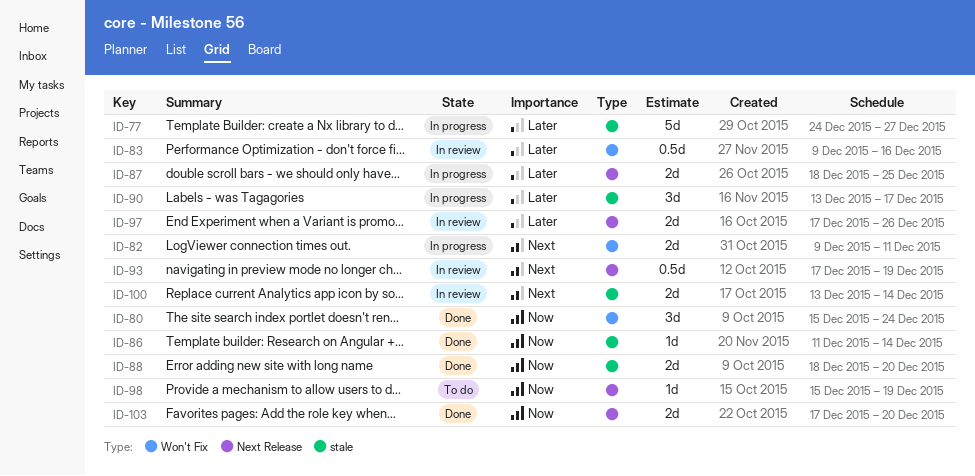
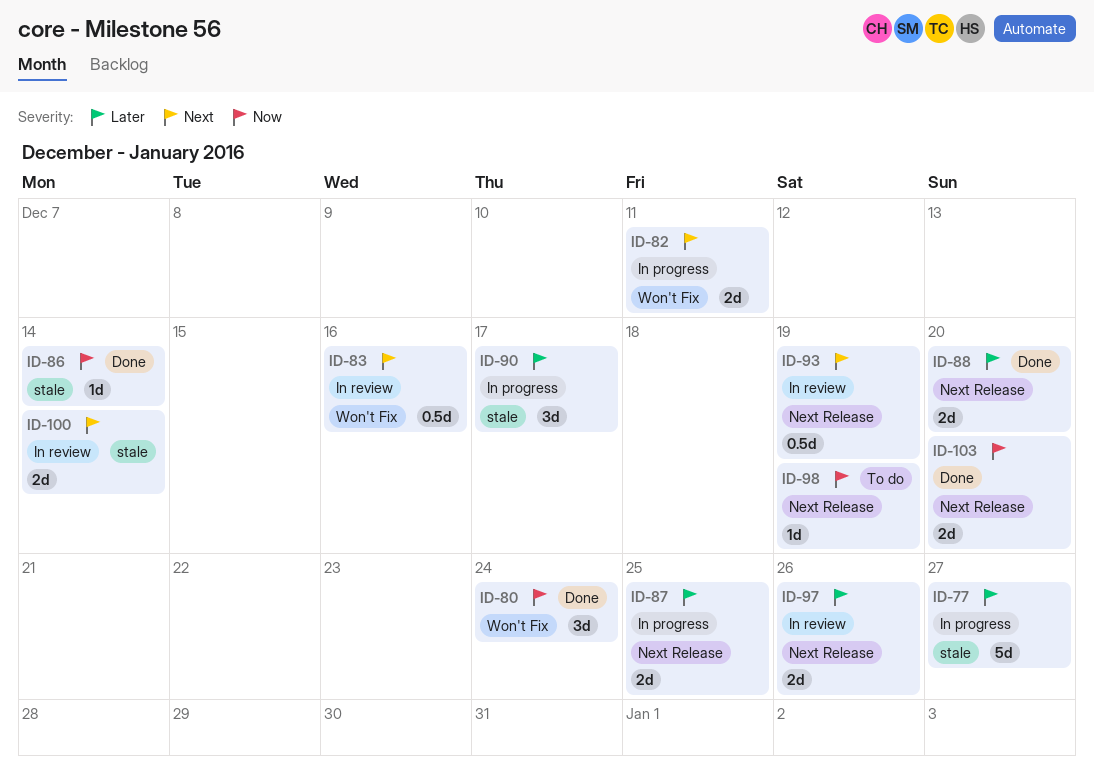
ID-83, priority: Later -> Next
ID-88, priority: Now -> Later
ID-88, label: stale -> Next Release

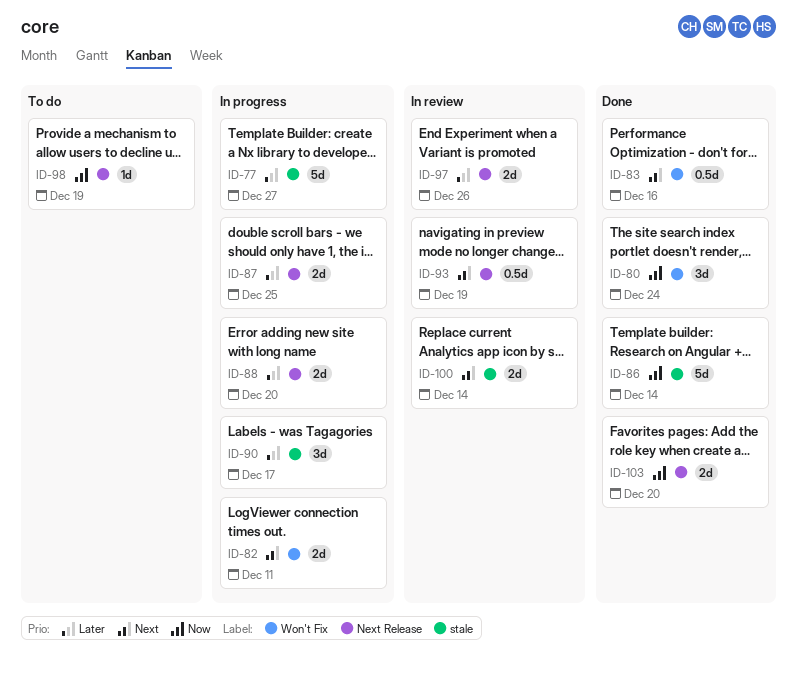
ID-83, status: In review -> Done
ID-86, estimate: 1d -> 5d
ID-88, status: Done -> In progress

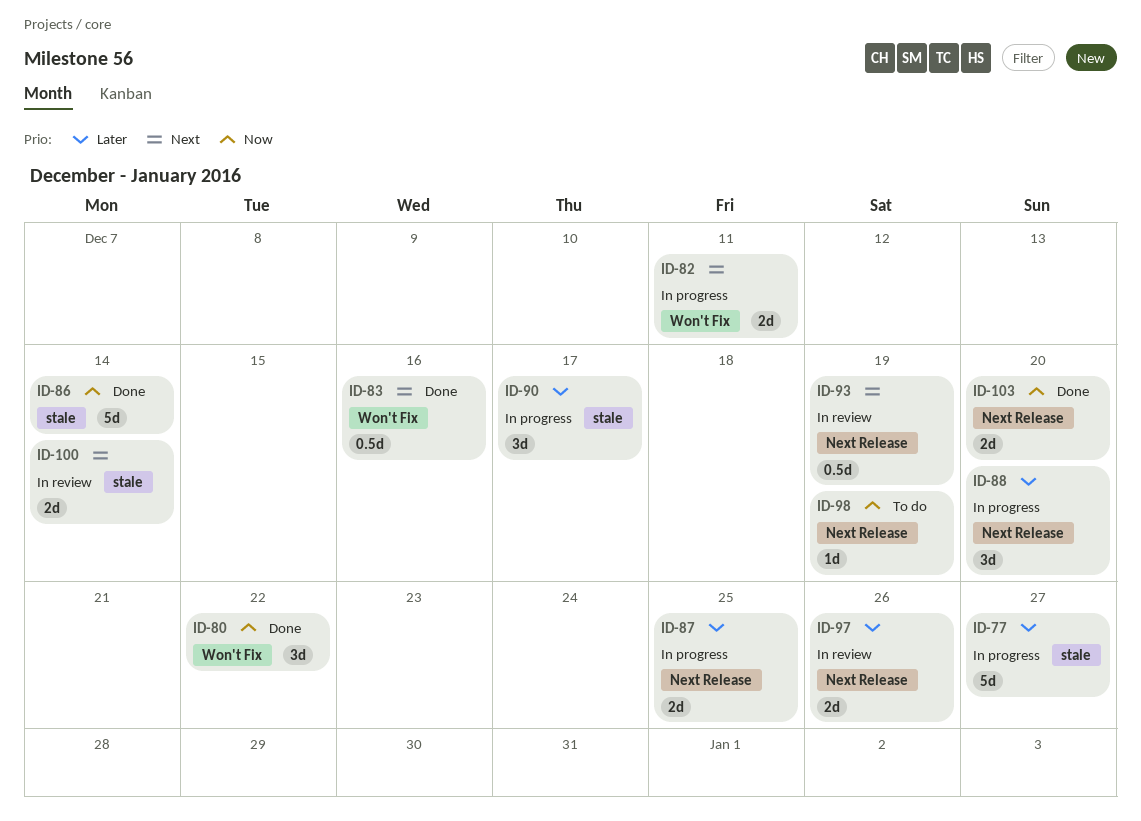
ID-80, due: Dec 24 -> Dec 22
ID-88, estimate: 2d -> 3d

